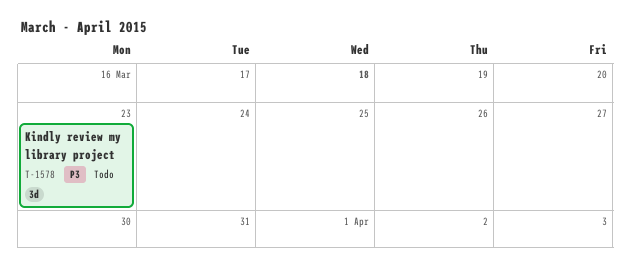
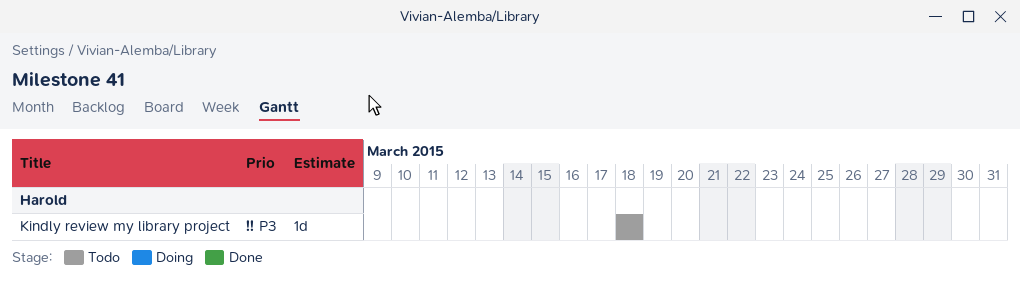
Kindly review my library project, estimate: 3d -> 1d
Kindly review my library project, due: Mar 23 -> Mar 18

